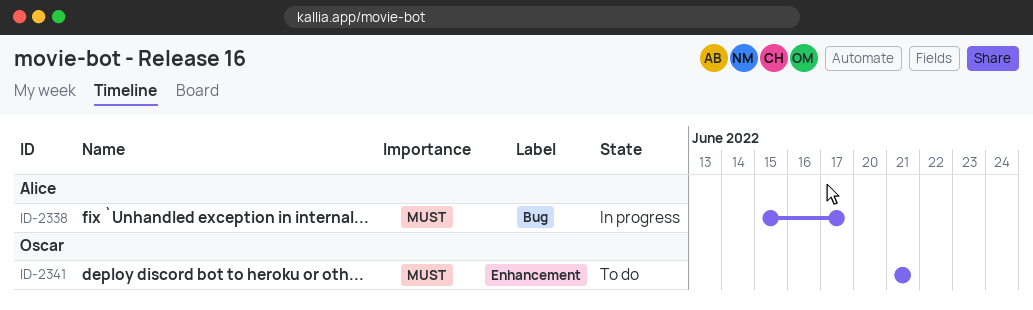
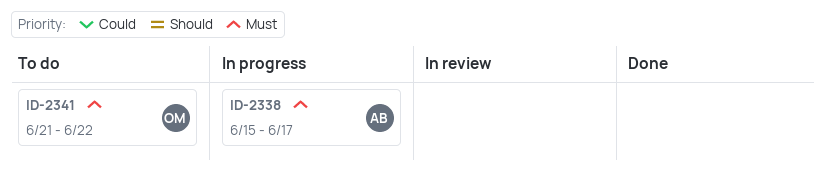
ID-2341, due: Jun 21 -> Jun 22

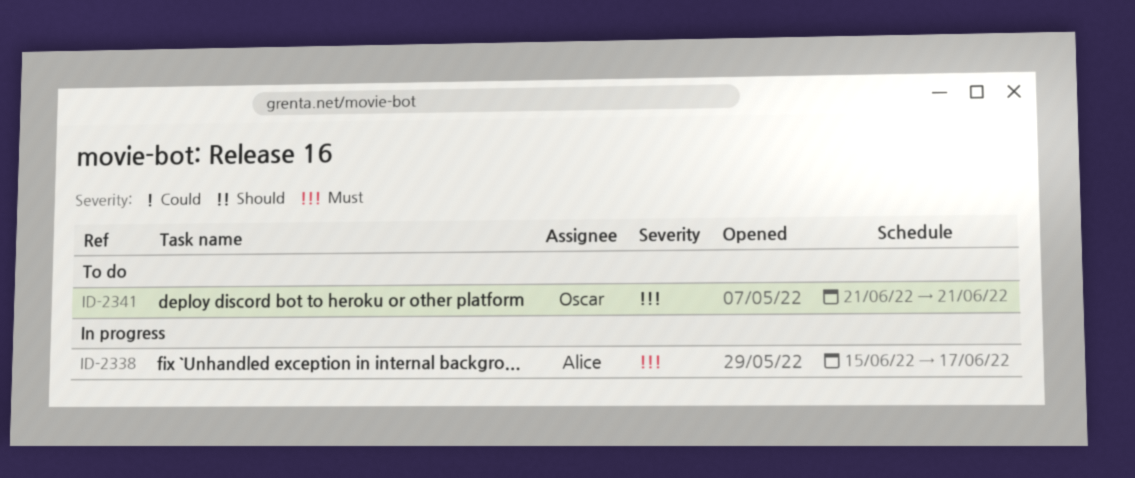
ID-2341, due: Jun 22 -> Jun 21

